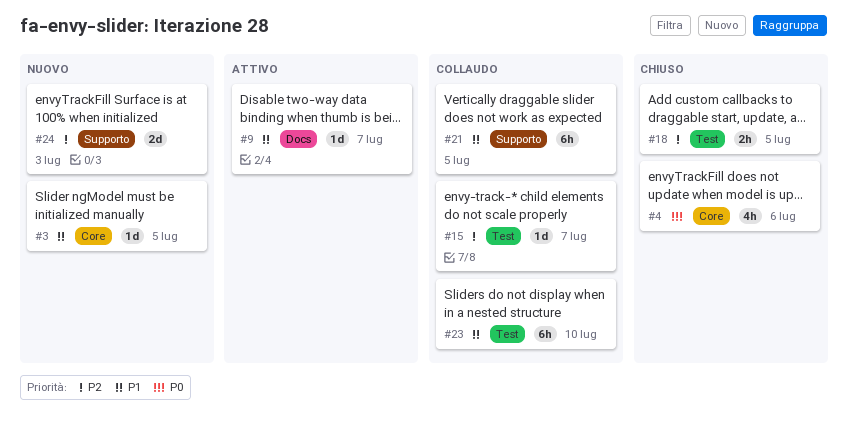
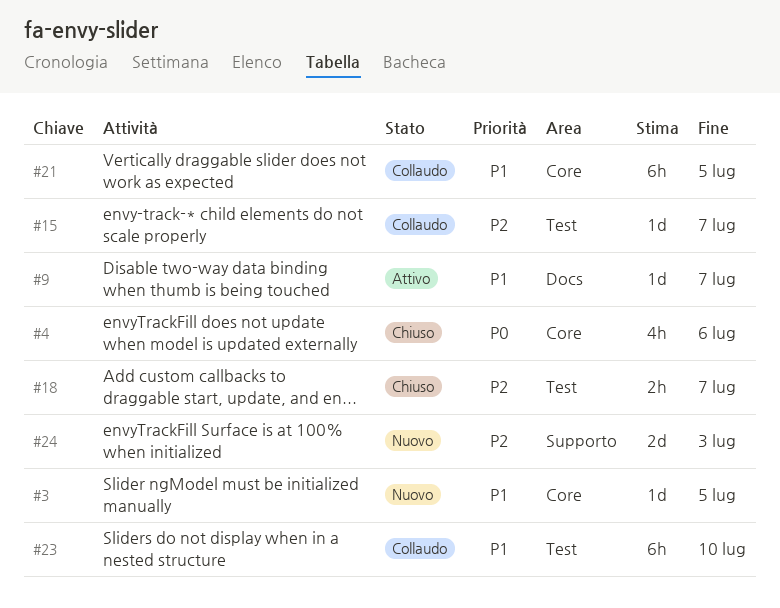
#18, due: Jul 5 -> Jul 7
#21, label: Supporto -> Core

